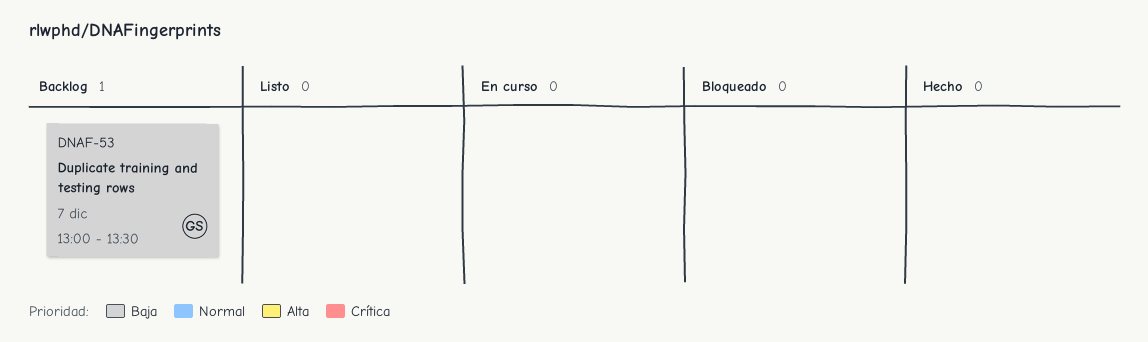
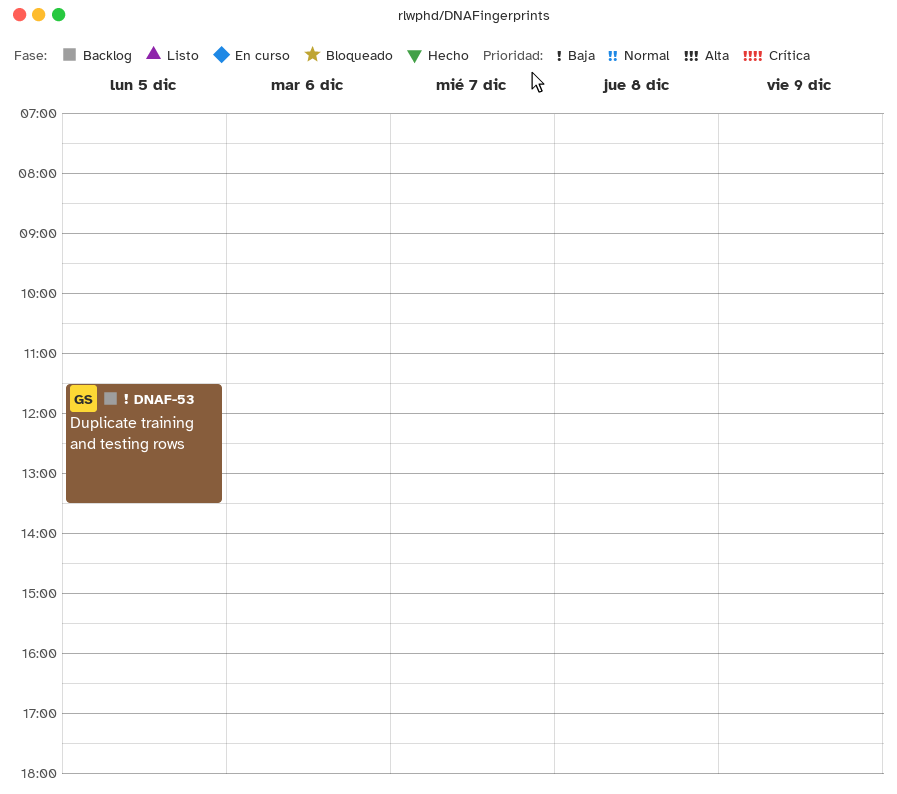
DNAF-53, day: Dec 7 -> Dec 5
DNAF-53, begins: 13:00 -> 11:30

